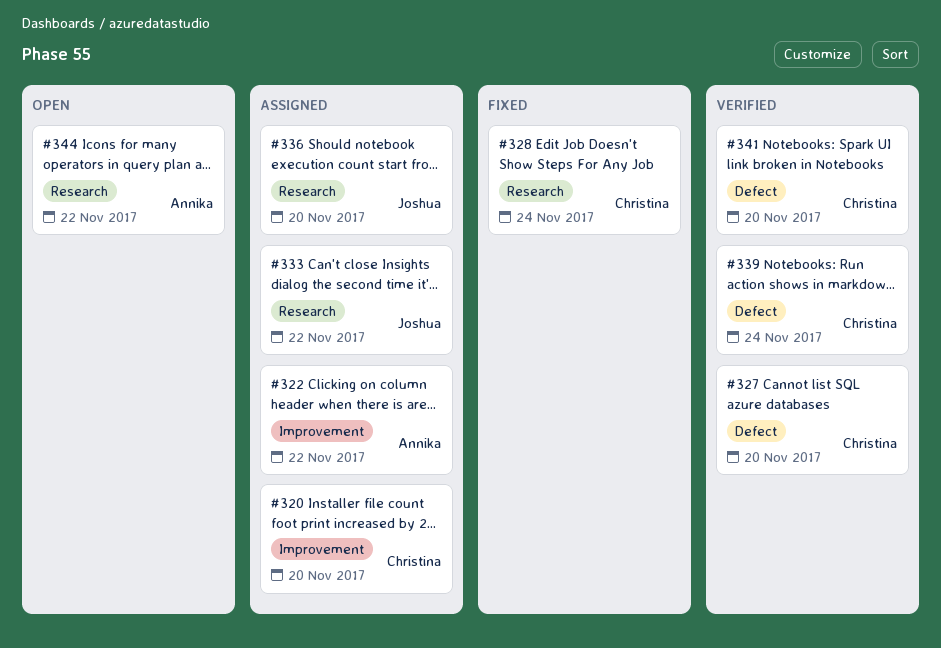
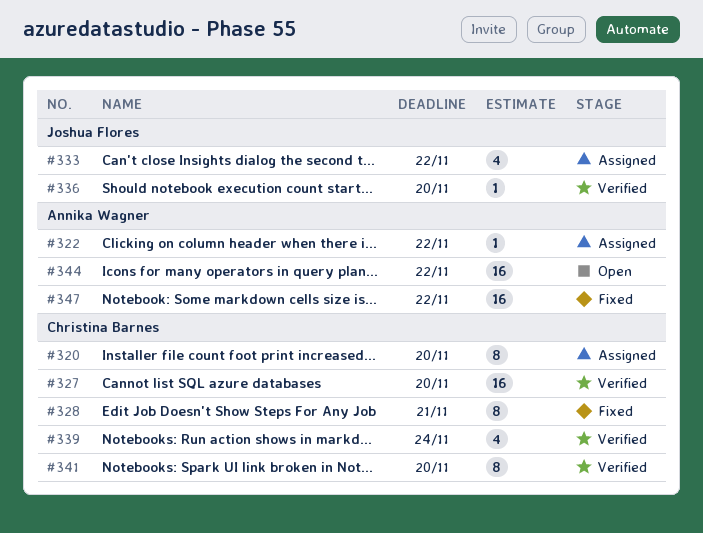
#328, due: Nov 24 -> Nov 21
#336, status: Assigned -> Verified
#347: none -> present

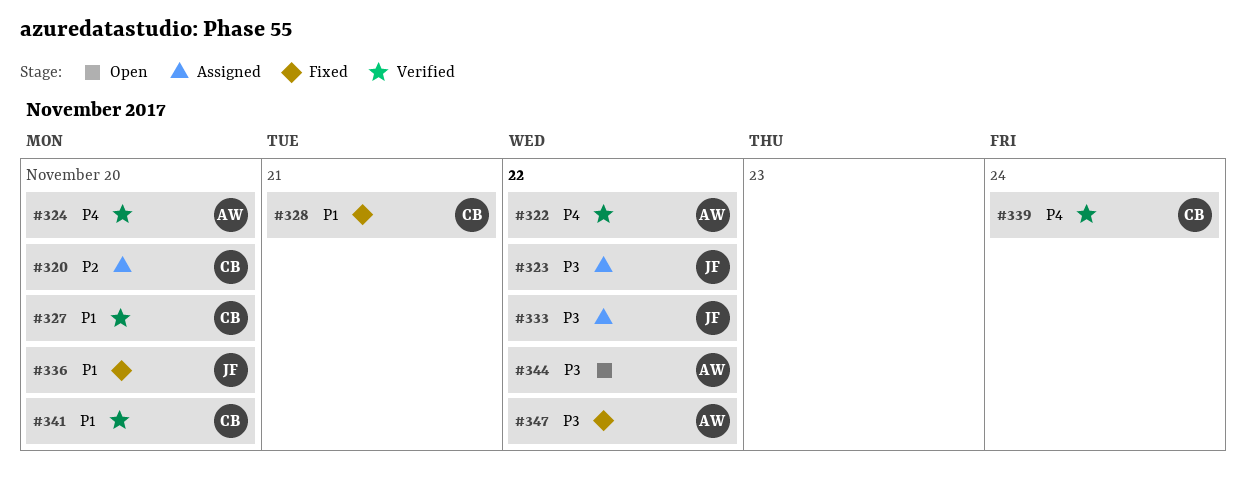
#322, status: Assigned -> Verified
#323: none -> present
#324: none -> present
#336, status: Verified -> Fixed

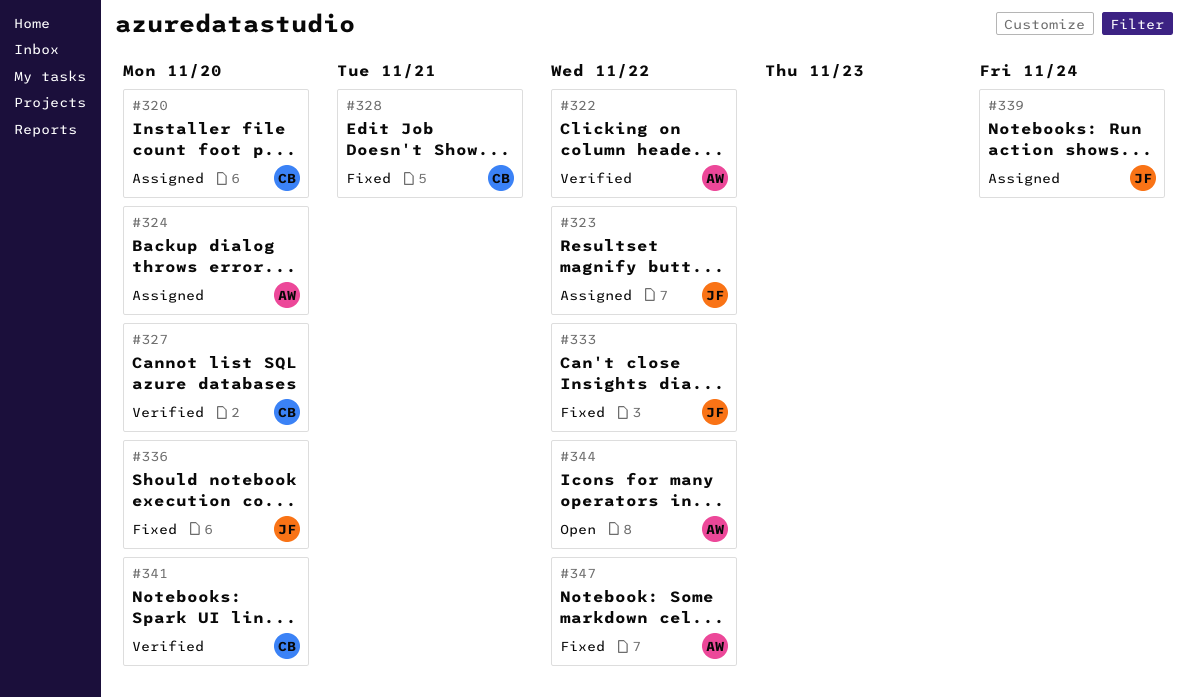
#324, status: Verified -> Assigned
#333, status: Assigned -> Fixed
#339, status: Verified -> Assigned
#339, owner: CB -> JF

